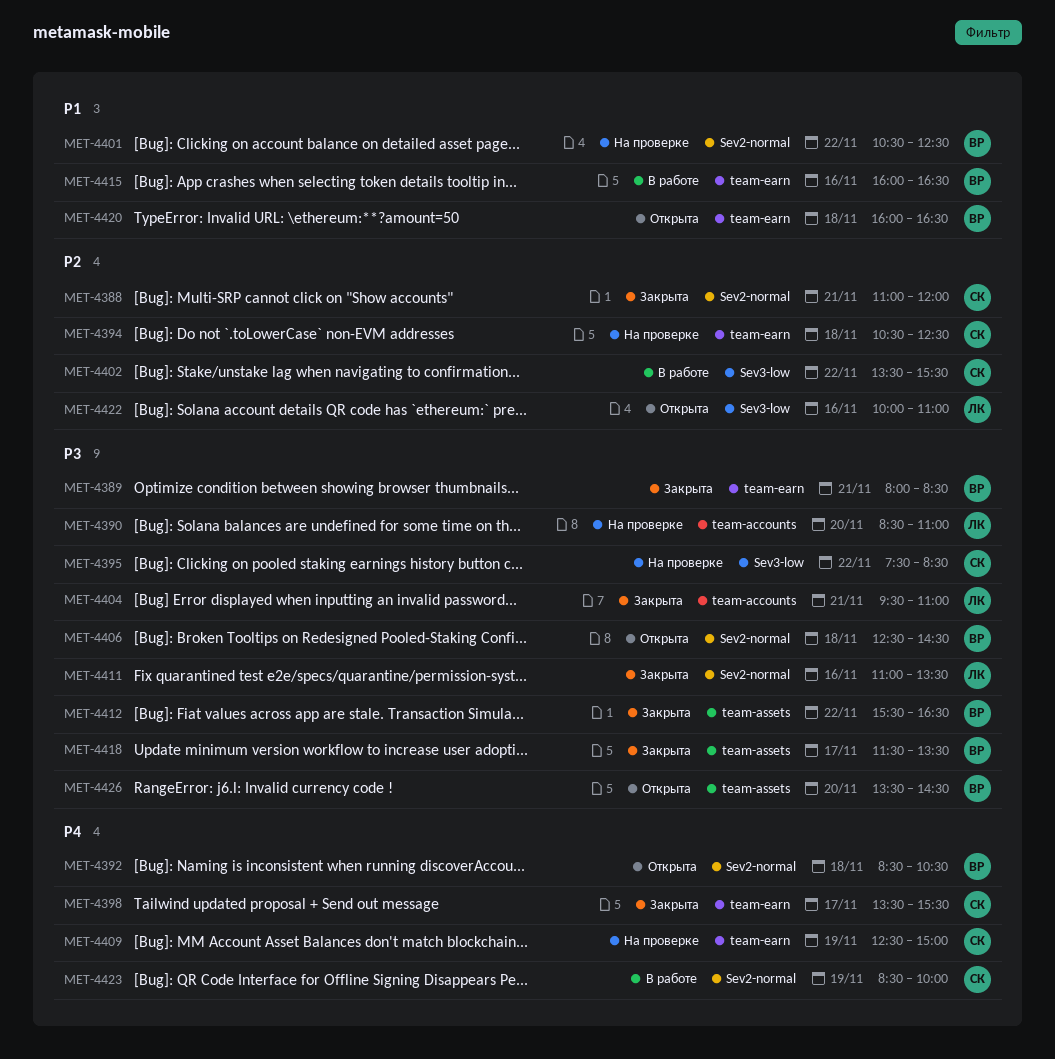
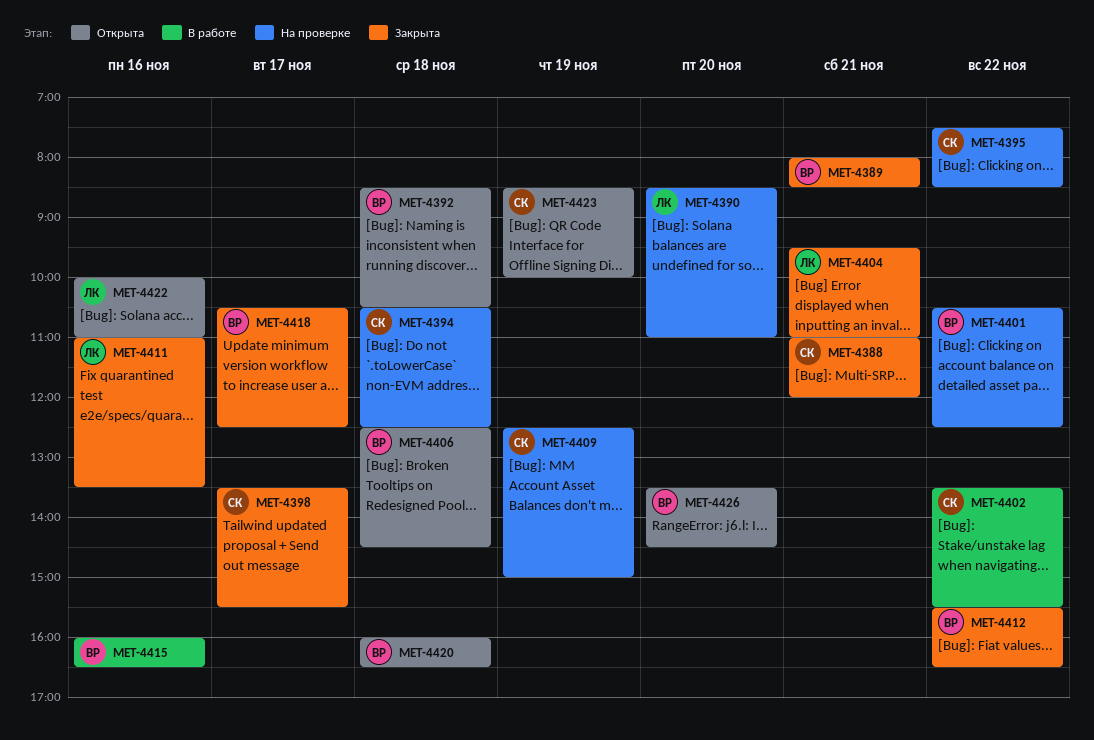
MET-4418, begins: 11:30 -> 10:30
MET-4418, ends: 13:30 -> 12:30
MET-4423, status: В работе -> Открыта

